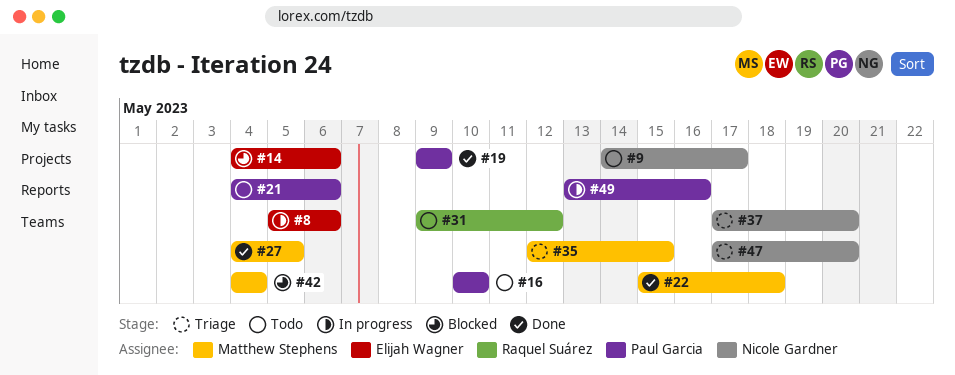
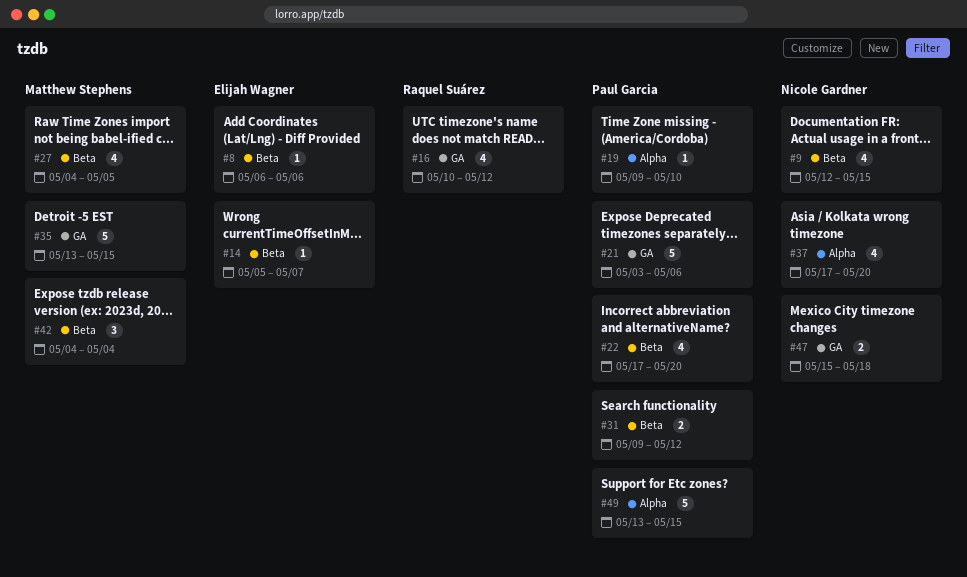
#8, start: May 5 -> May 6
#9, start: May 14 -> May 12
#9, due: May 17 -> May 15
#14, start: May 4 -> May 5
#14, due: May 6 -> May 7
#16, owner: Paul Garcia -> Raquel Suárez
#16, due: May 10 -> May 12
#19, due: May 9 -> May 10
#21, start: May 4 -> May 3
#22, owner: Matthew Stephens -> Paul Garcia
#22, start: May 15 -> May 17
#22, due: May 18 -> May 20
#31, owner: Raquel Suárez -> Paul Garcia
#35, start: May 12 -> May 13
#47, start: May 17 -> May 15
#47, due: May 20 -> May 18
#49, due: May 16 -> May 15

